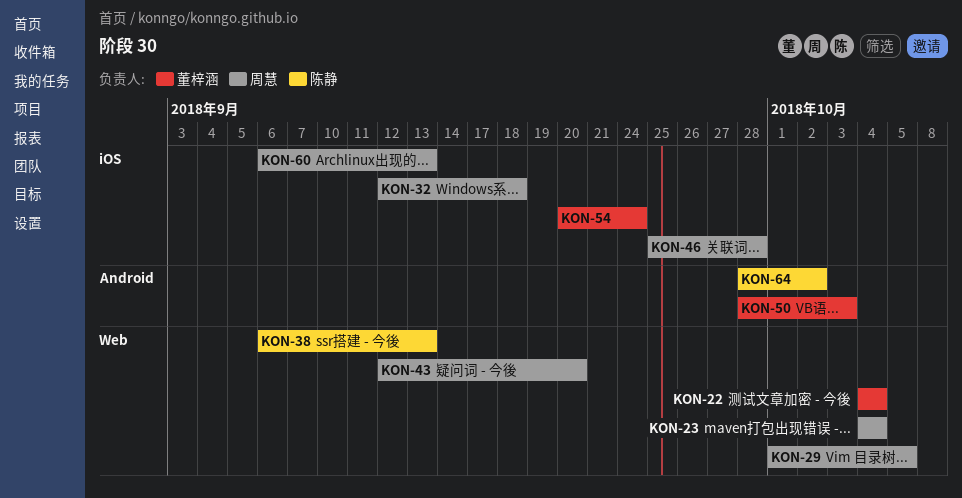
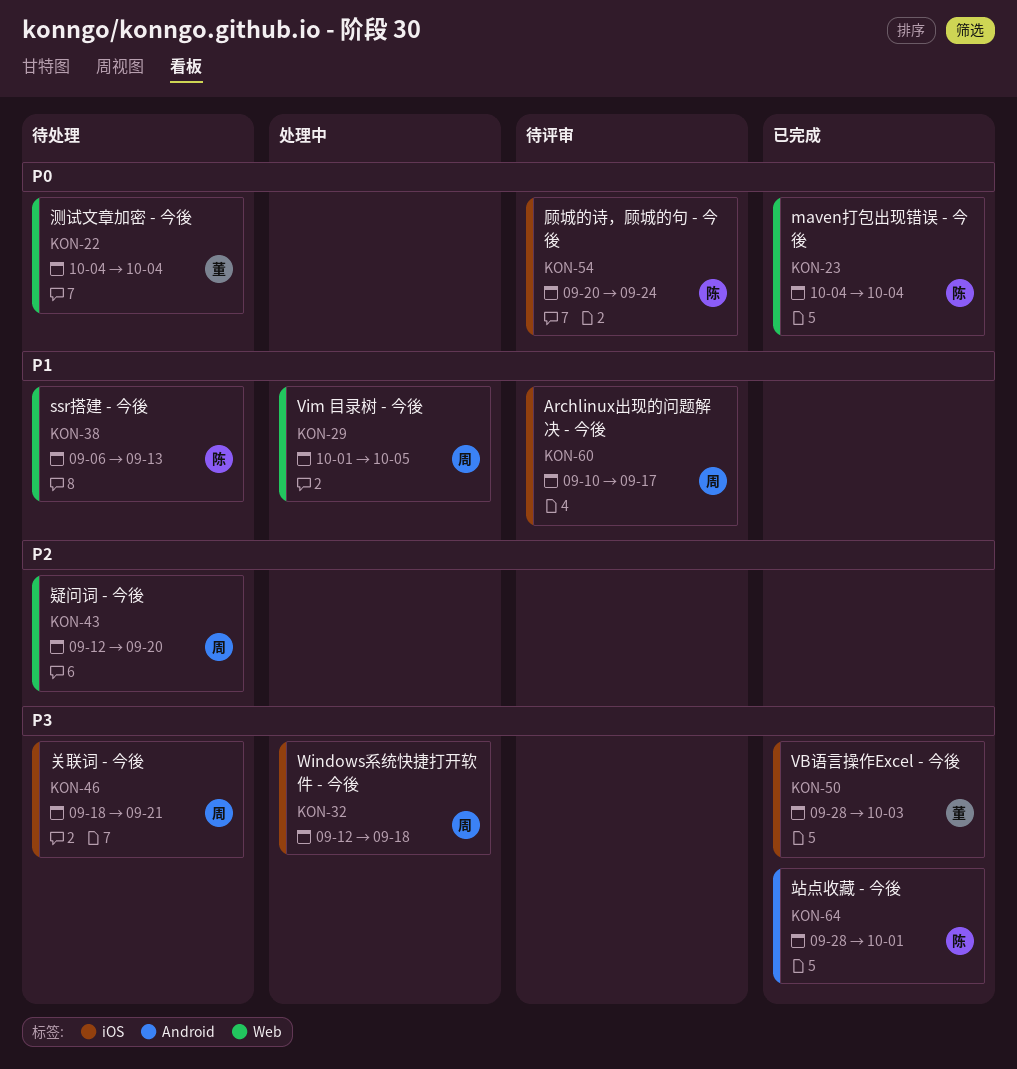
KON-23, owner: 周慧 -> 陈静
KON-46, start: Sep 25 -> Sep 18
KON-46, due: Sep 28 -> Sep 21
KON-50, label: Android -> iOS
KON-54, owner: 董梓涵 -> 陈静
KON-60, start: Sep 6 -> Sep 10
KON-60, due: Sep 13 -> Sep 17
KON-64, due: Oct 2 -> Oct 1

